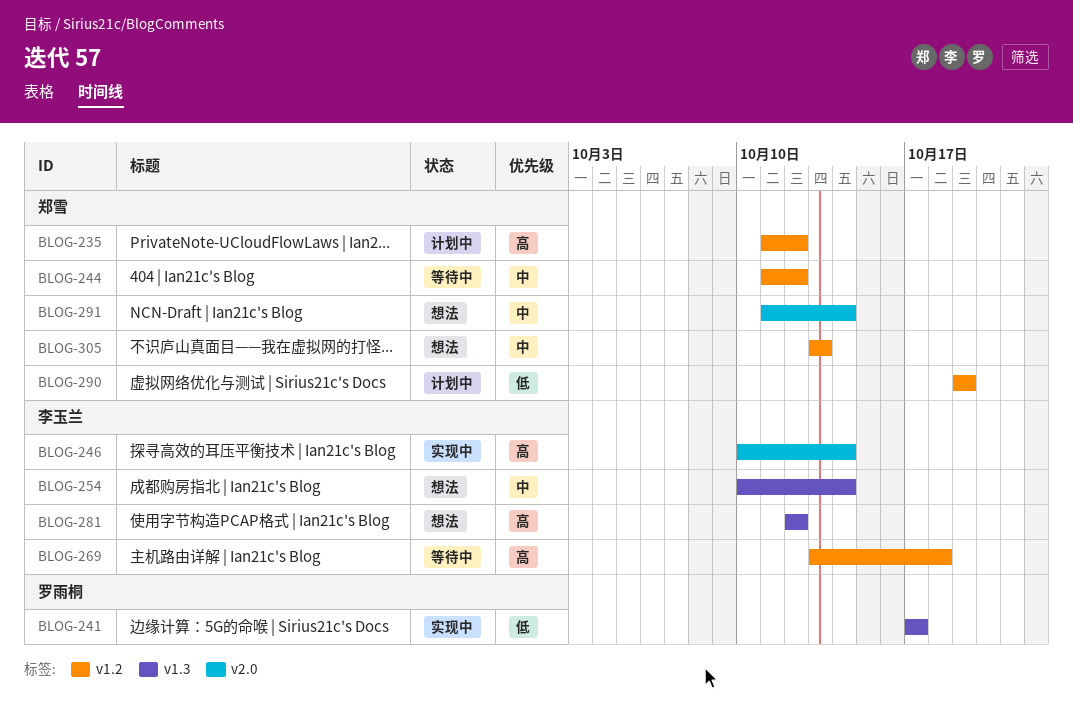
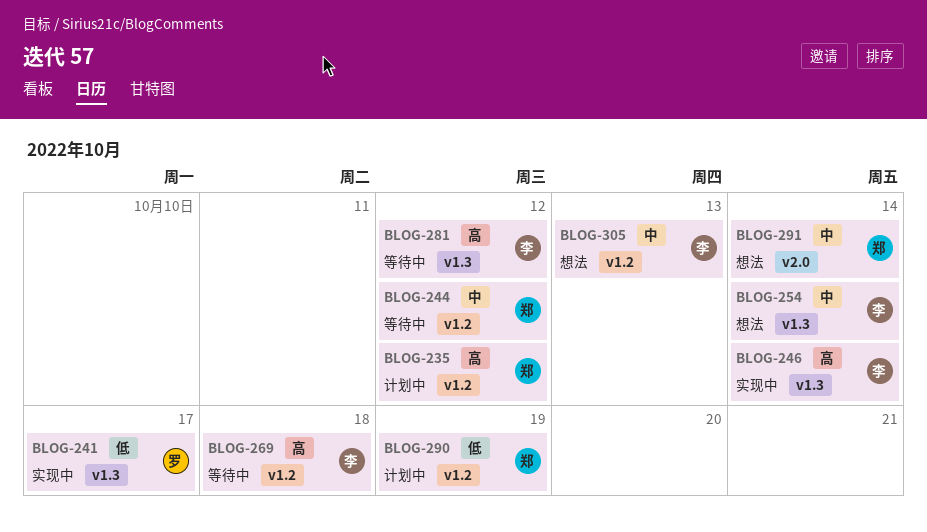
BLOG-246, label: v2.0 -> v1.3
BLOG-281, status: 想法 -> 等待中
BLOG-305, owner: 郑雪 -> 李玉兰

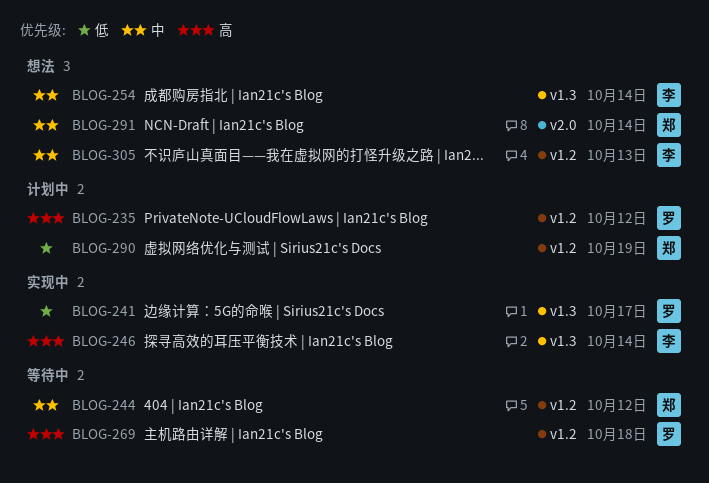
BLOG-235, owner: 郑 -> 罗
BLOG-269, owner: 李 -> 罗
BLOG-281: present -> none

